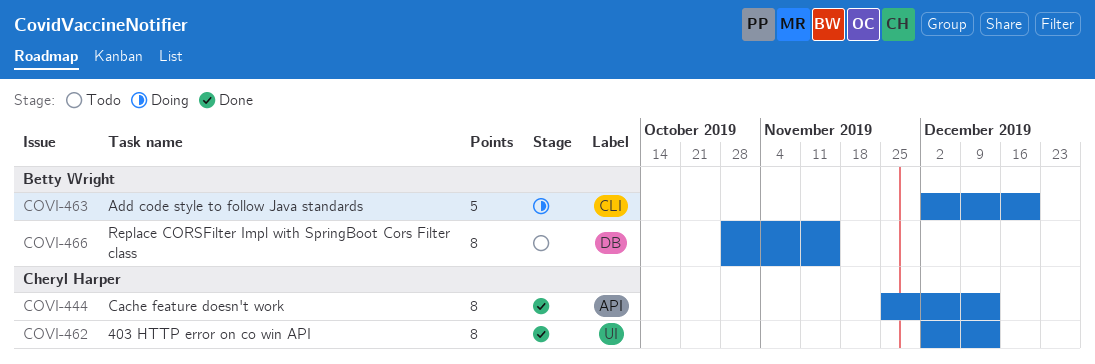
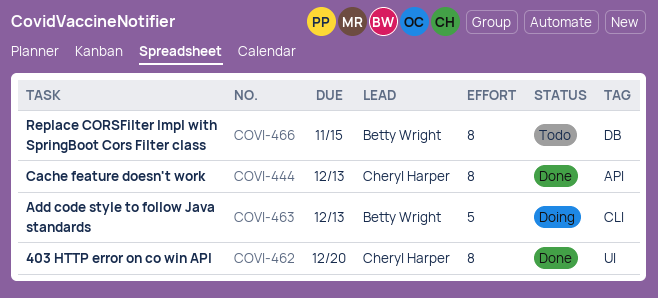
COVI-462, due: Dec 13 -> Dec 20
COVI-463, due: Dec 20 -> Dec 13

